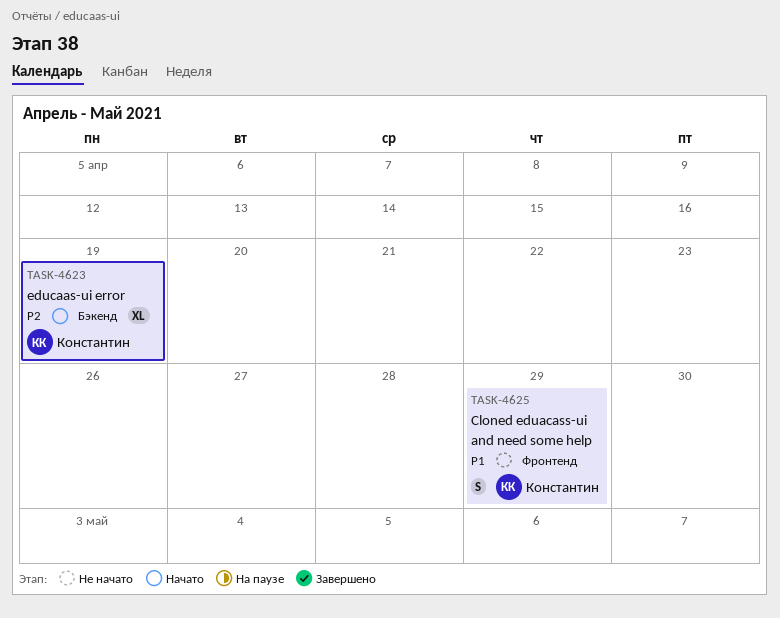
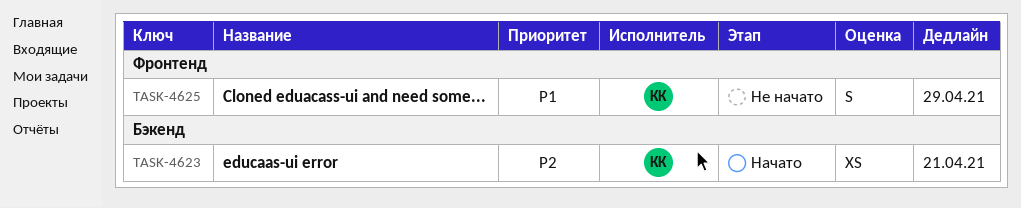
TASK-4623, estimate: XL -> XS
TASK-4623, due: Apr 19 -> Apr 21

